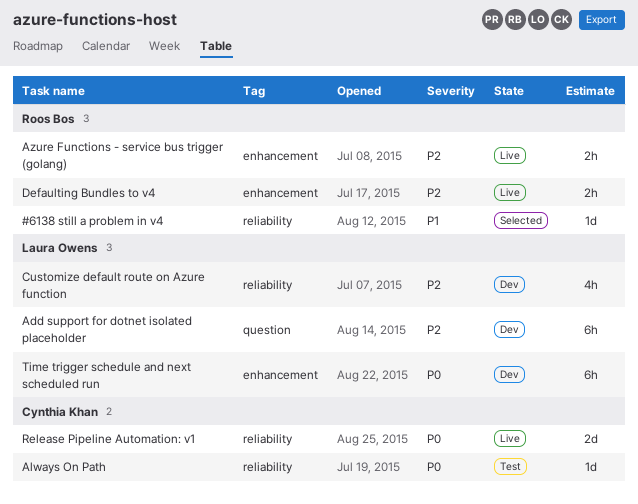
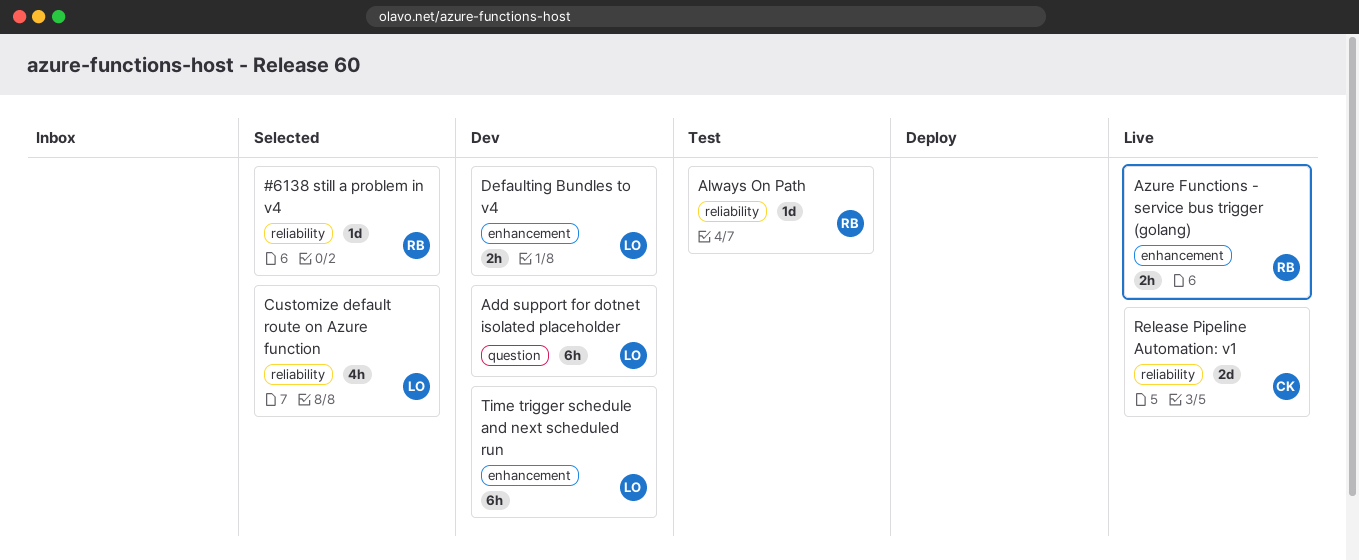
Always On Path, owner: Cynthia Khan -> Roos Bos
Customize default route on Azure function, status: Dev -> Selected
Defaulting Bundles to v4, status: Live -> Dev
Defaulting Bundles to v4, owner: Roos Bos -> Laura Owens

